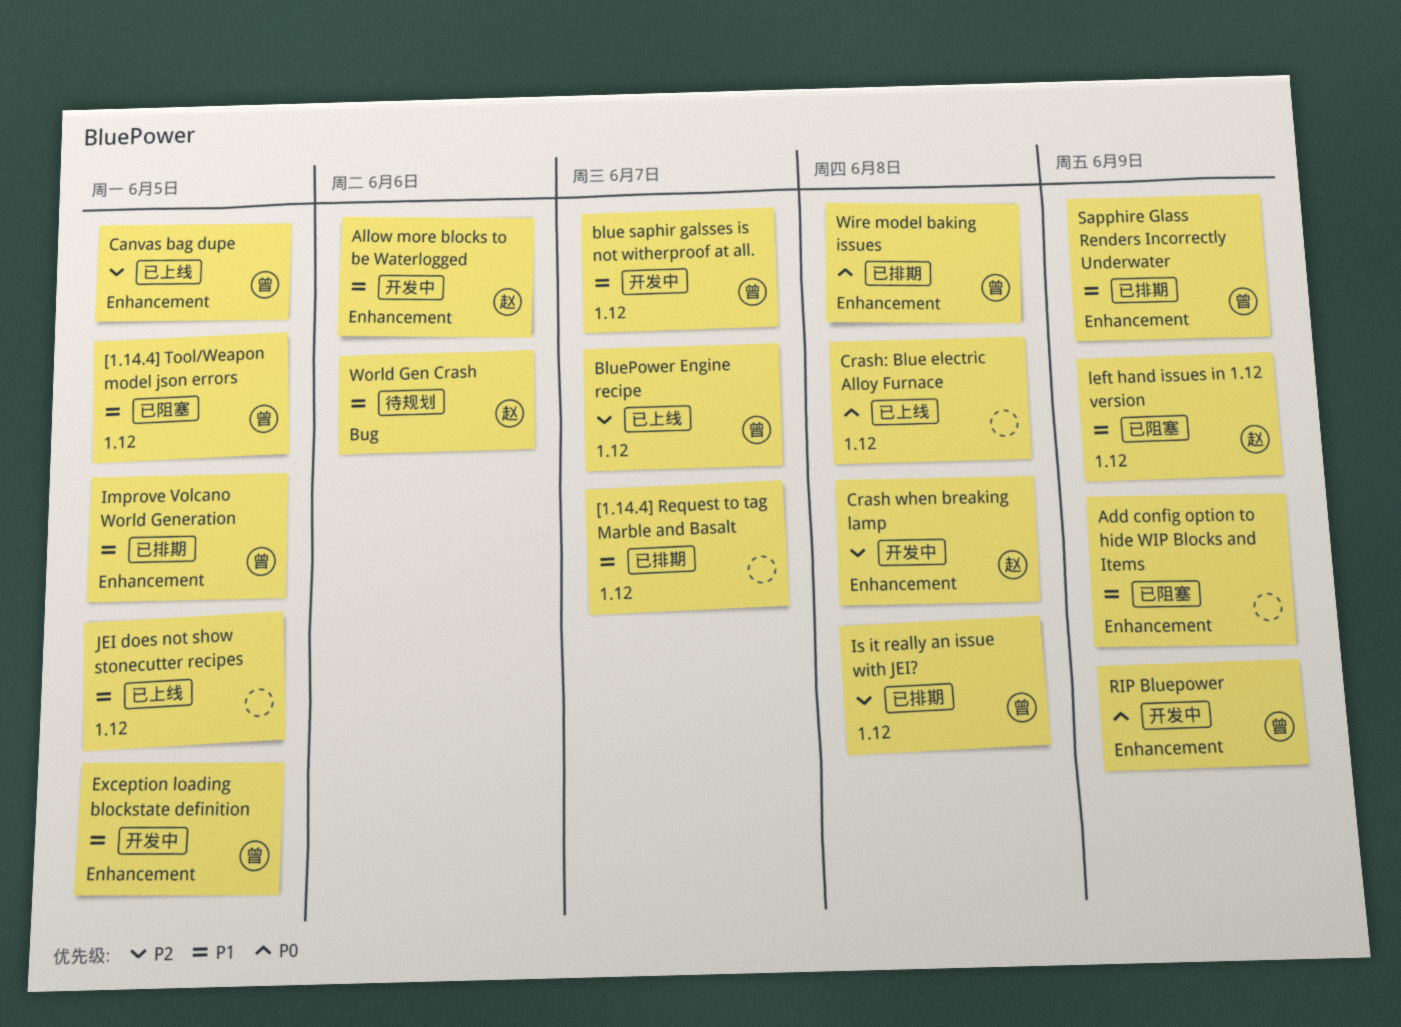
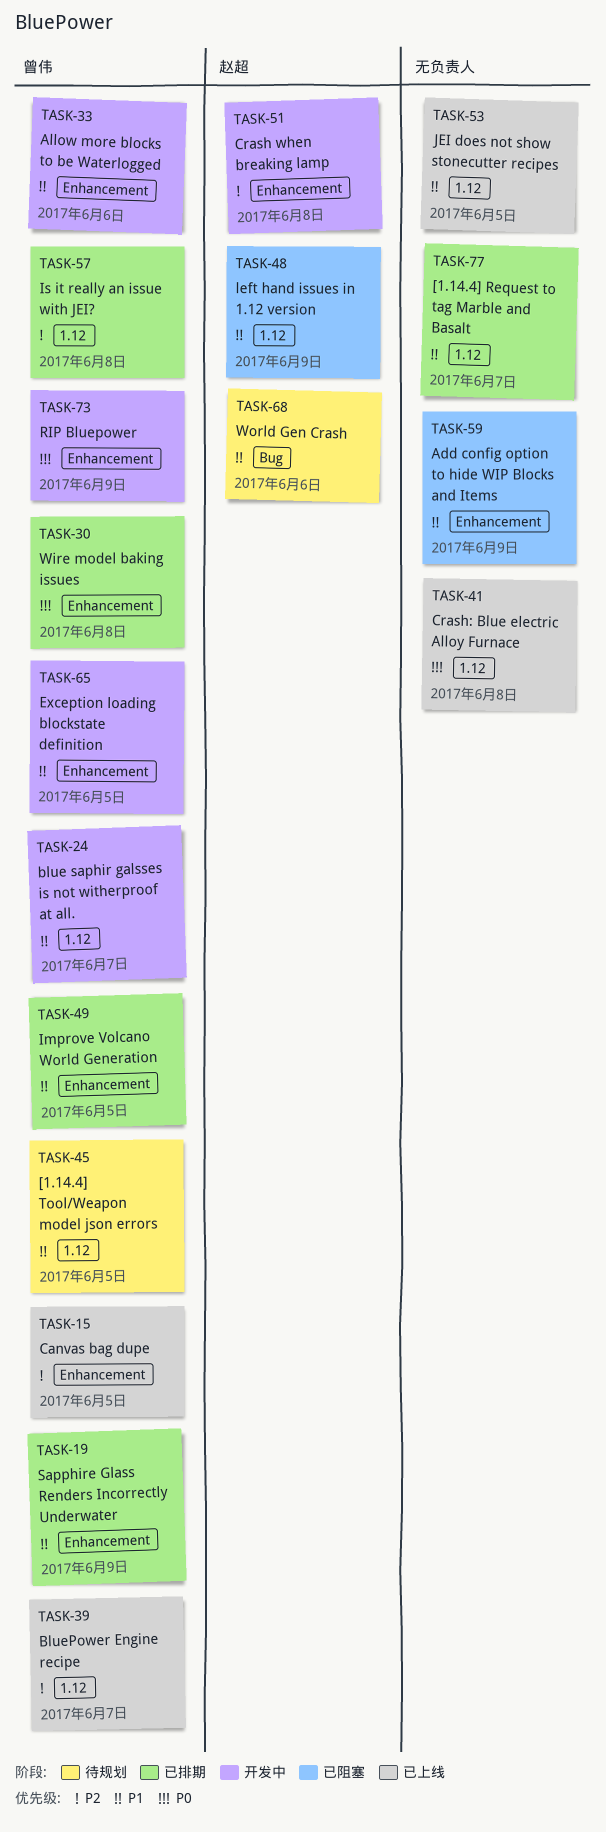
[1.14.4] Tool/Weapon model json errors, status: 已阻塞 -> 待规划
Allow more blocks to be Waterlogged, owner: 赵超 -> 曾伟

